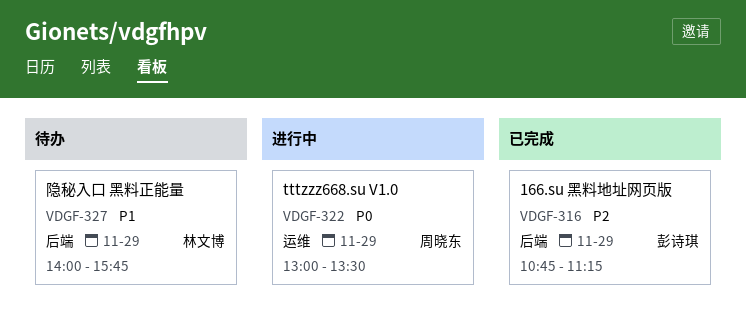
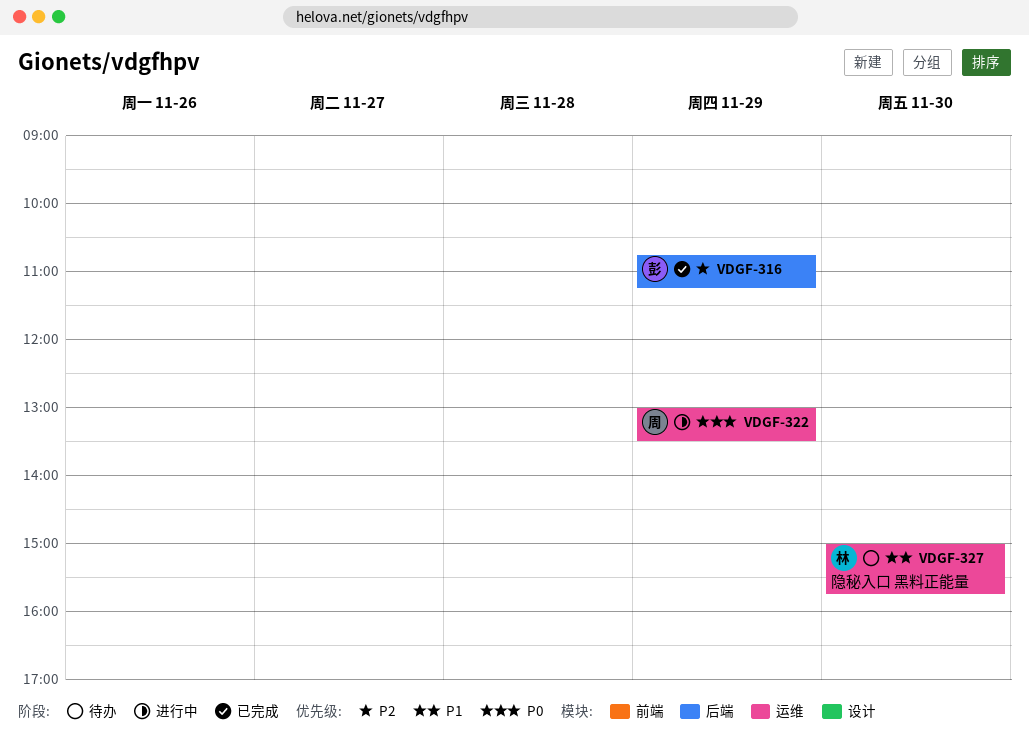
VDGF-327, label: 后端 -> 运维
VDGF-327, day: Nov 29 -> Nov 30
VDGF-327, begins: 14:00 -> 15:00

